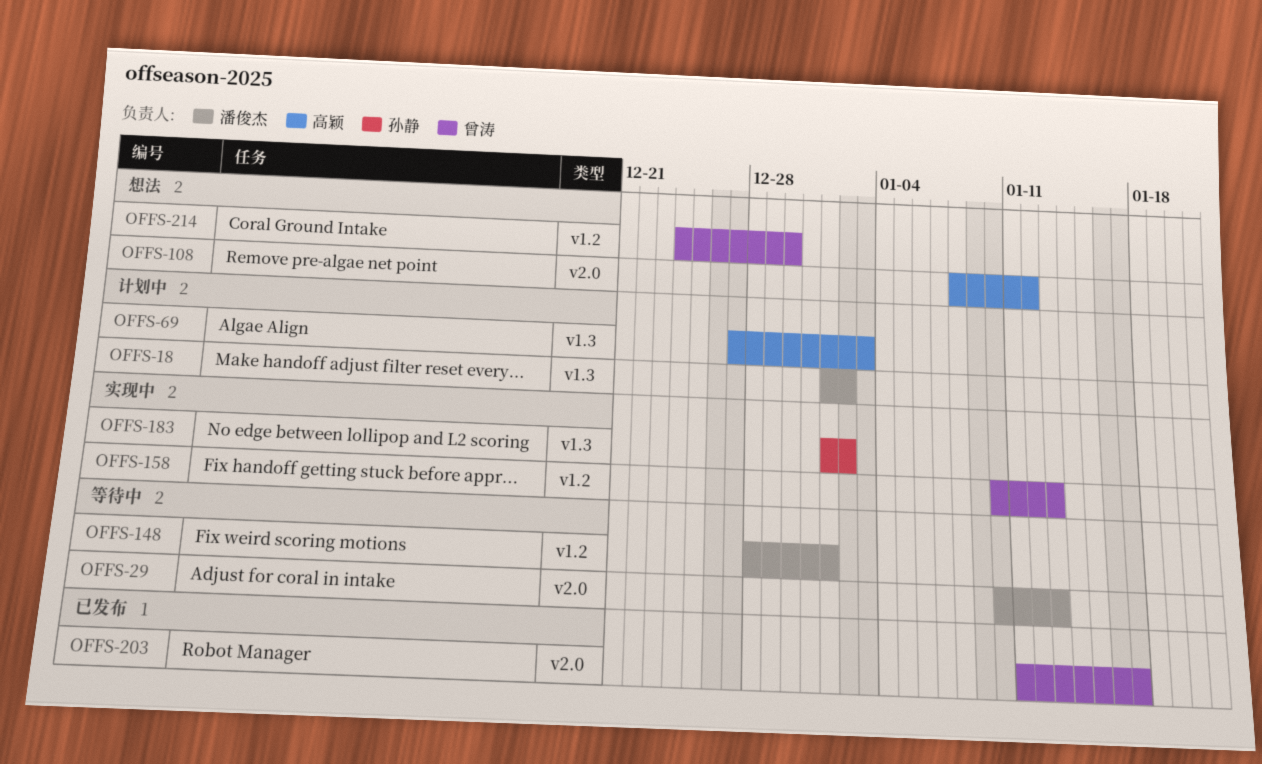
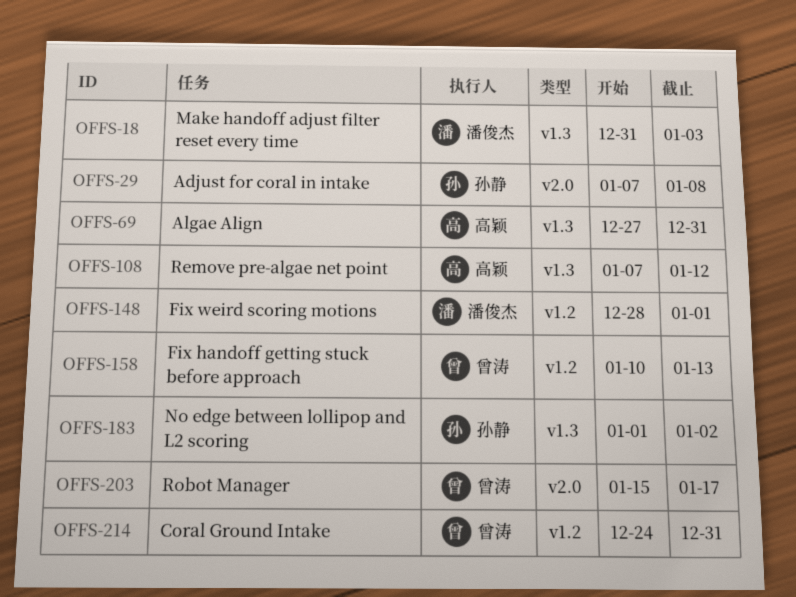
OFFS-18, start: Jan 1 -> Dec 31
OFFS-18, due: Jan 2 -> Jan 3
OFFS-29, owner: 潘俊杰 -> 孙静
OFFS-29, start: Jan 10 -> Jan 7
OFFS-29, due: Jan 13 -> Jan 8
OFFS-69, due: Jan 3 -> Dec 31
OFFS-108, label: v2.0 -> v1.3
OFFS-108, start: Jan 8 -> Jan 7
OFFS-203, start: Jan 11 -> Jan 15
OFFS-214, due: Dec 30 -> Dec 31

